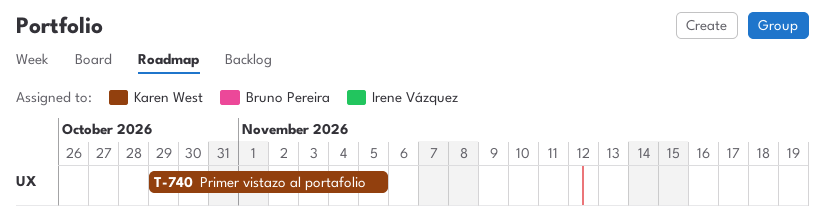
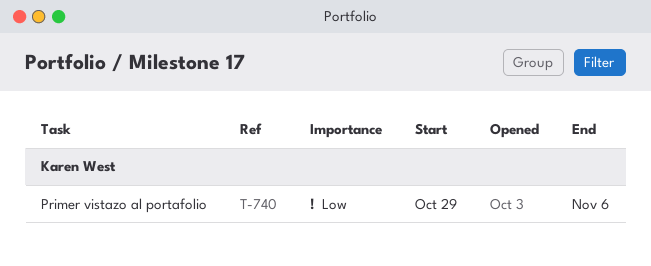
T-740, due: Nov 5 -> Nov 6

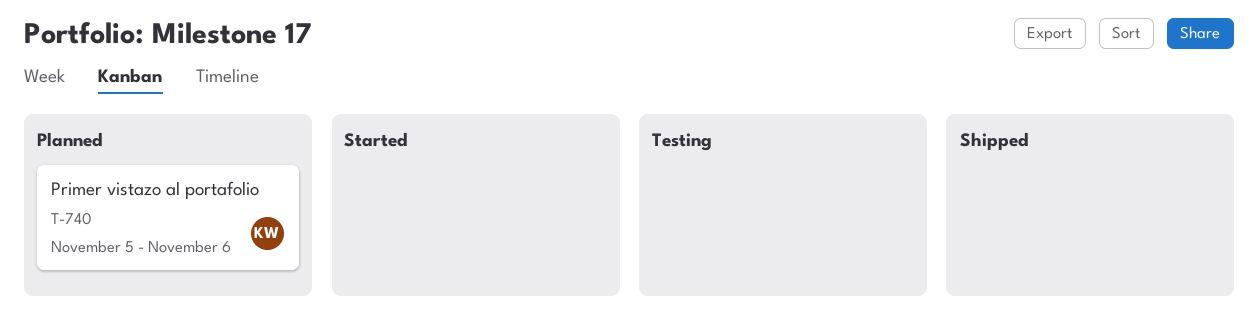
T-740, start: Oct 29 -> Nov 5

